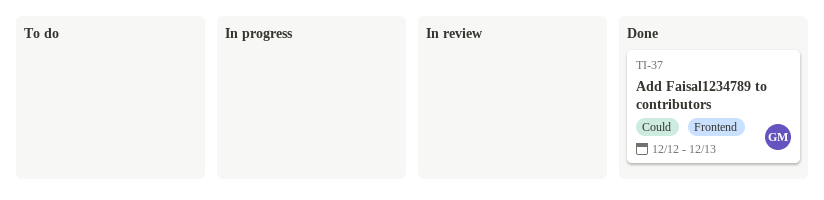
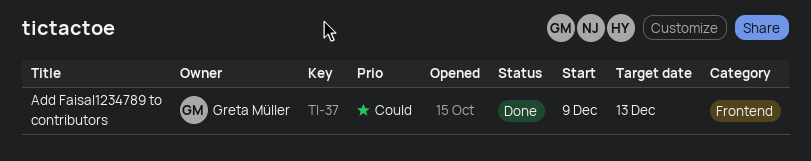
TI-37, start: Dec 12 -> Dec 9

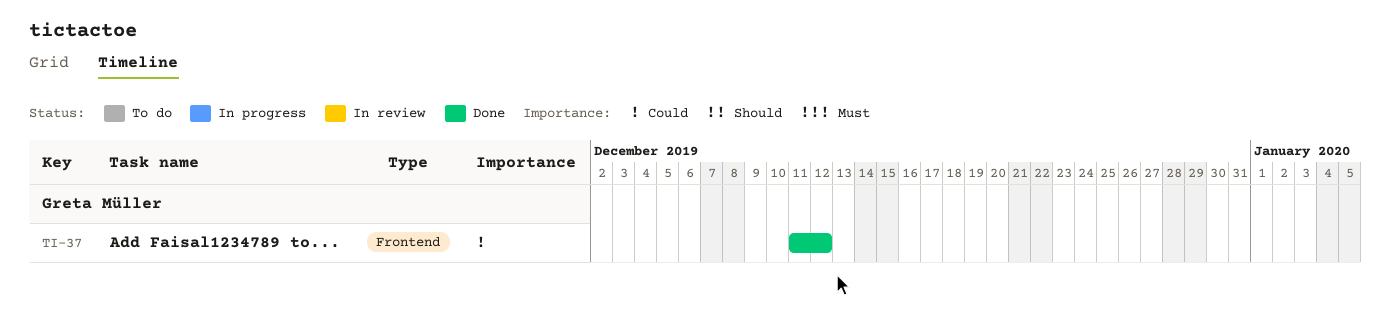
TI-37, start: Dec 9 -> Dec 11
TI-37, due: Dec 13 -> Dec 12

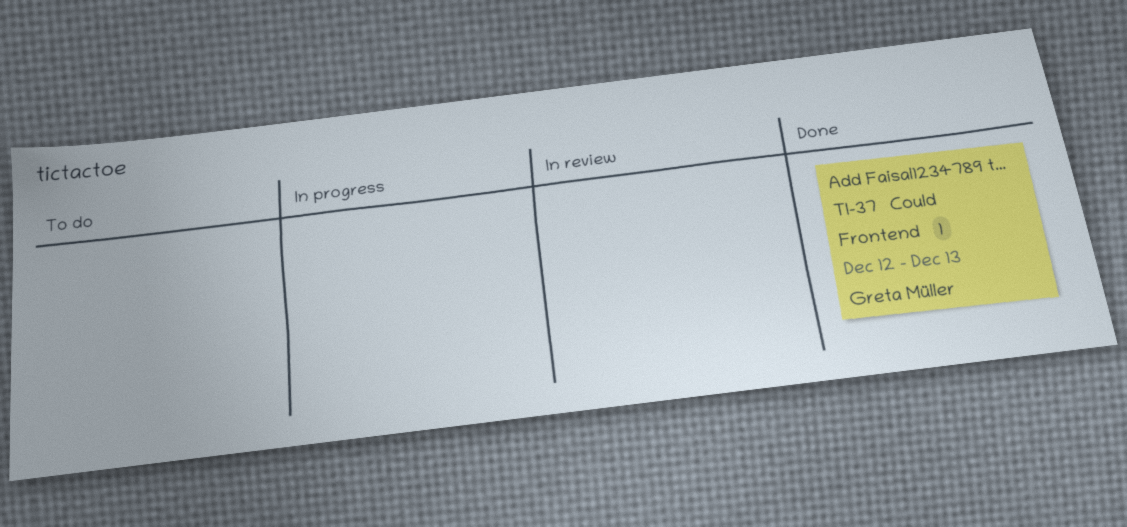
TI-37, start: Dec 11 -> Dec 12
TI-37, due: Dec 12 -> Dec 13

